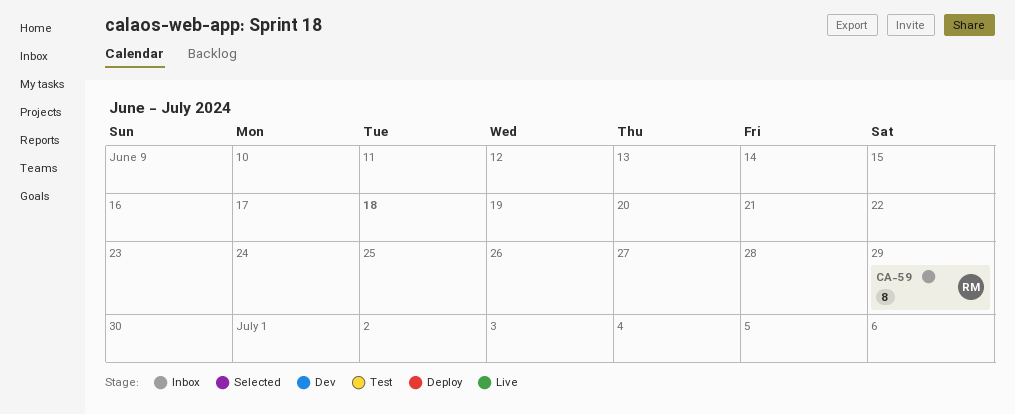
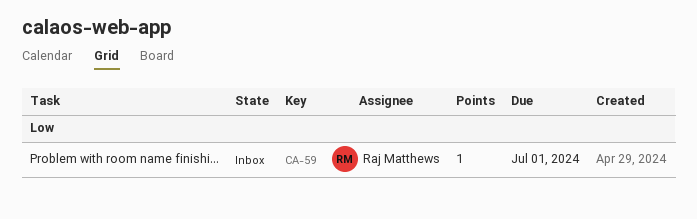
CA-59, estimate: 8 -> 1
CA-59, due: Jun 29 -> Jul 1

